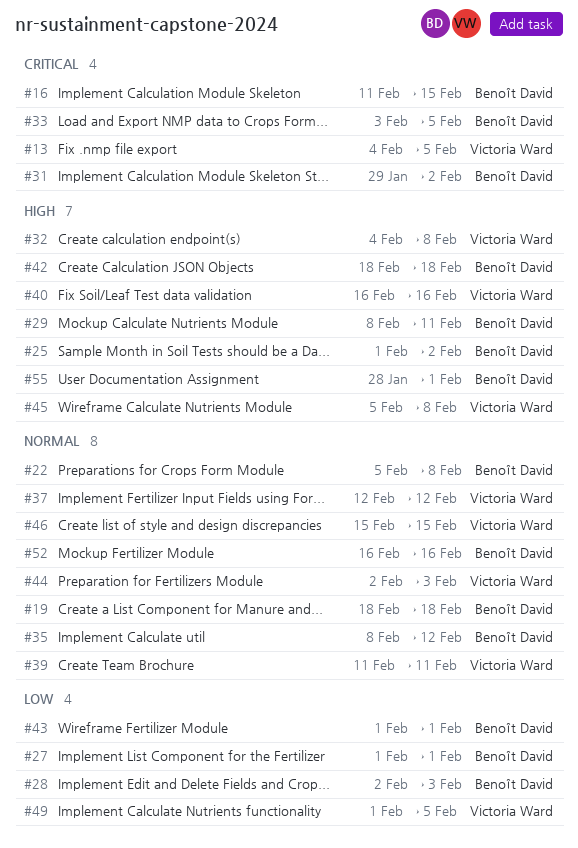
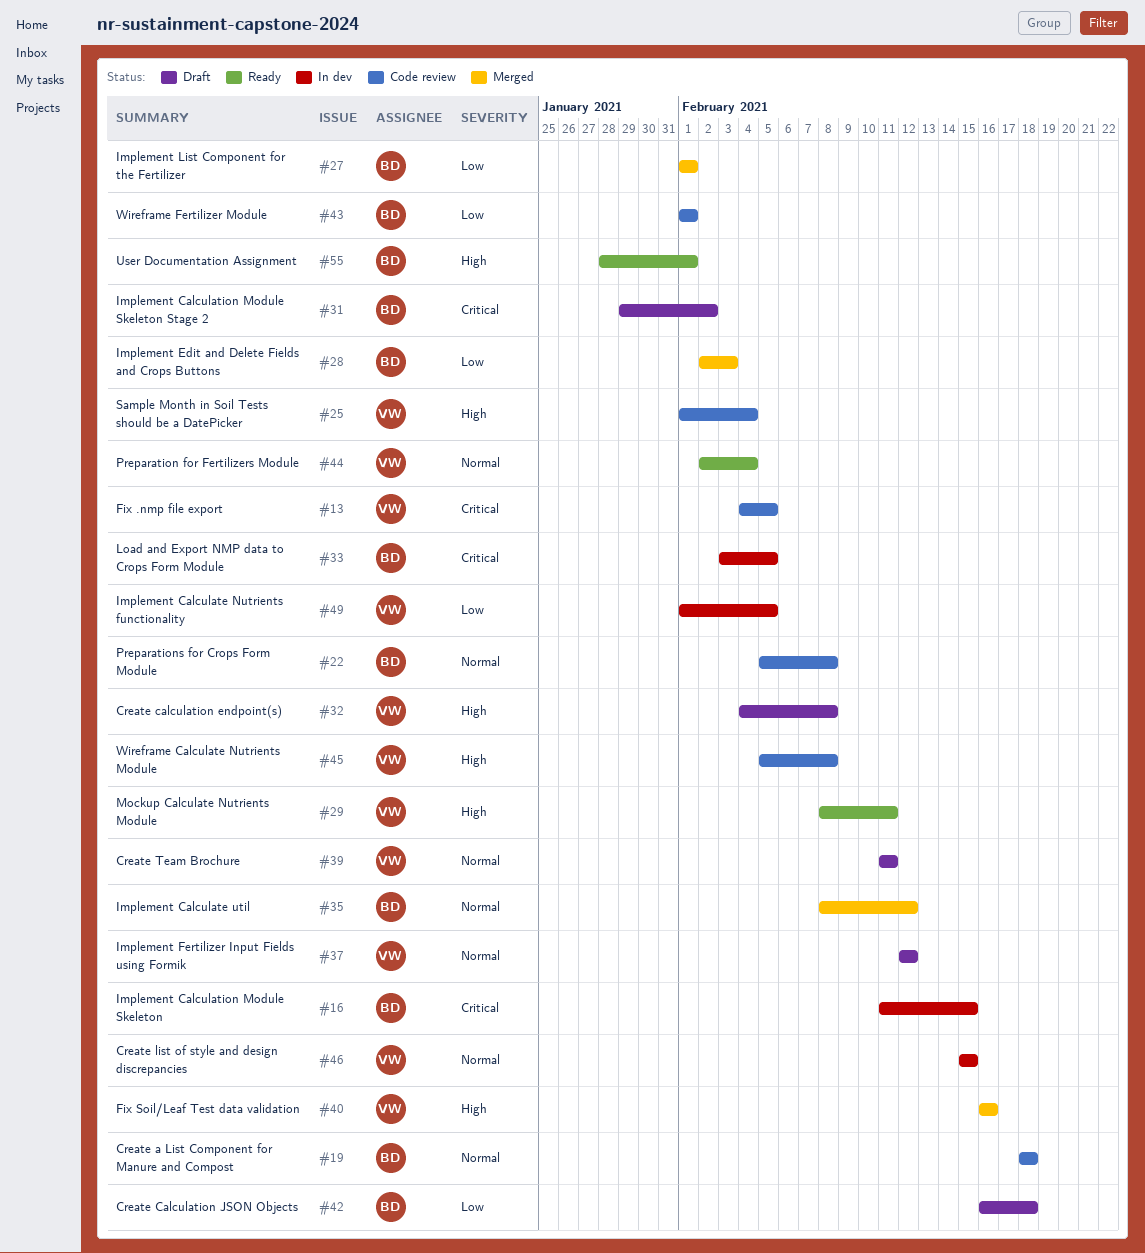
#25, owner: Benoît David -> Victoria Ward
#25, due: Feb 2 -> Feb 4
#29, owner: Benoît David -> Victoria Ward
#42, priority: High -> Low
#42, start: Feb 18 -> Feb 16
#44, due: Feb 3 -> Feb 4
#52: present -> none

